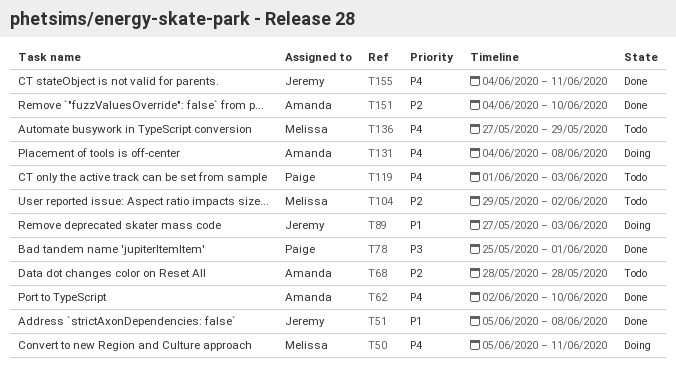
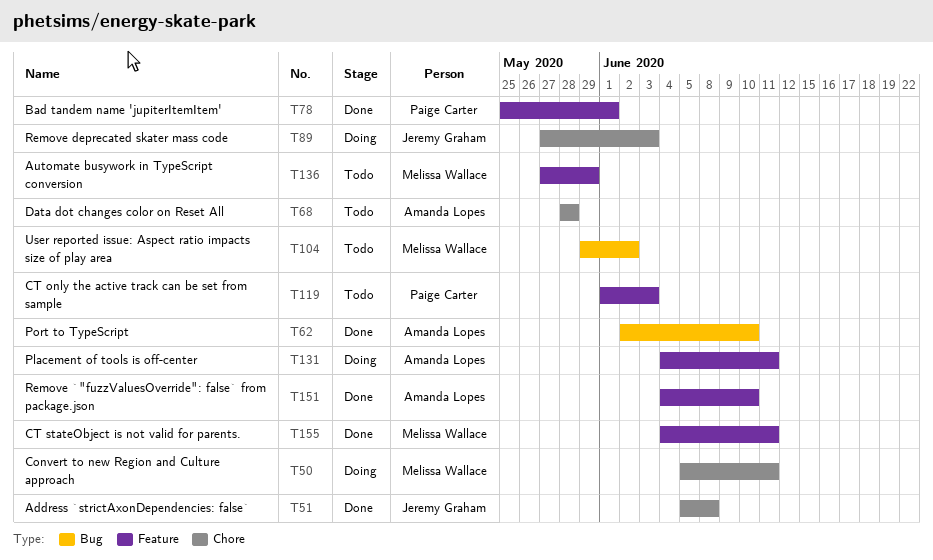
T131, due: Jun 8 -> Jun 11
T155, owner: Jeremy Graham -> Melissa Wallace

